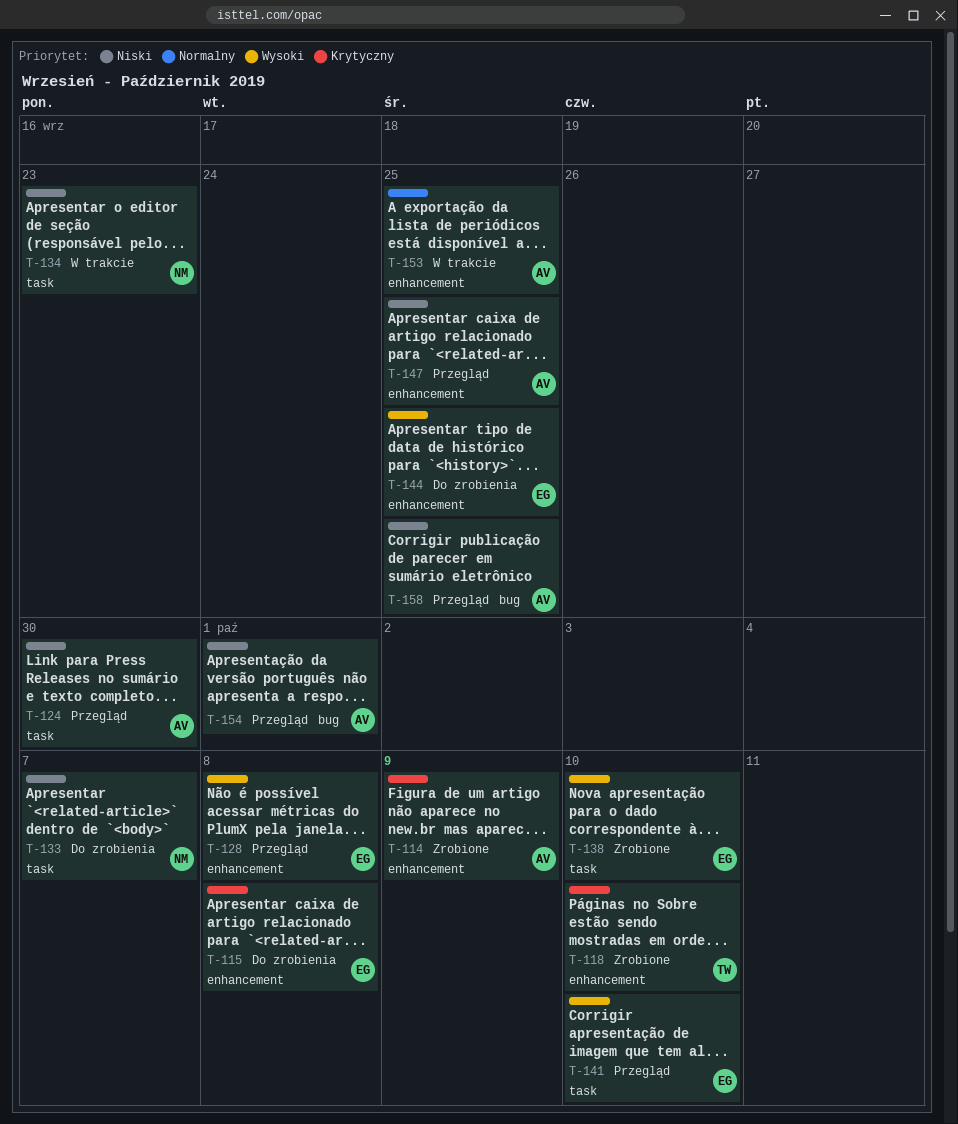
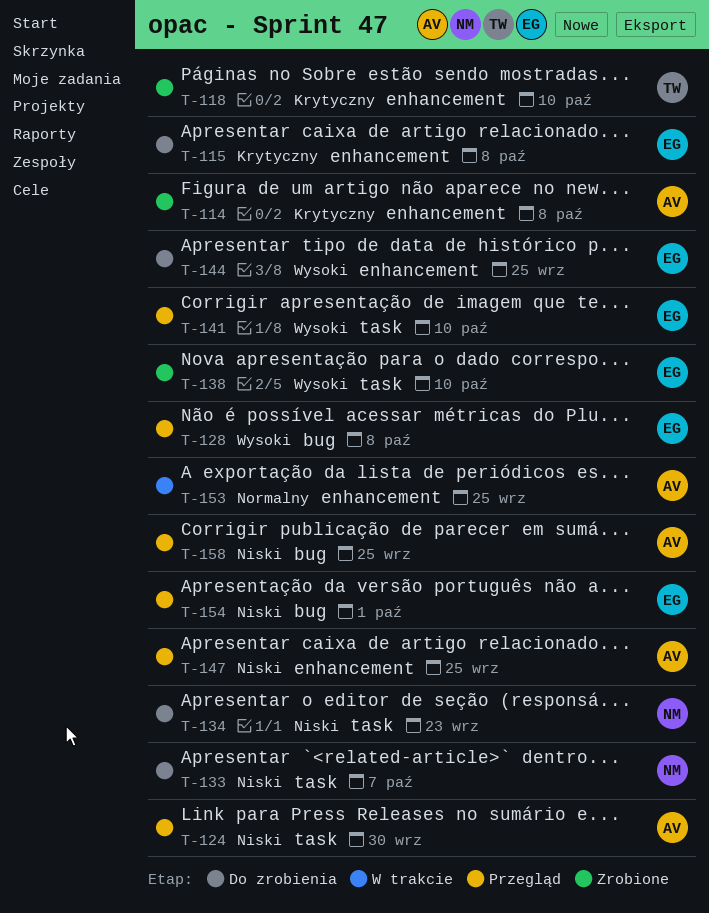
T-114, due: Oct 9 -> Oct 8
T-128, label: enhancement -> bug
T-134, status: W trakcie -> Do zrobienia
T-154, owner: AV -> EG

